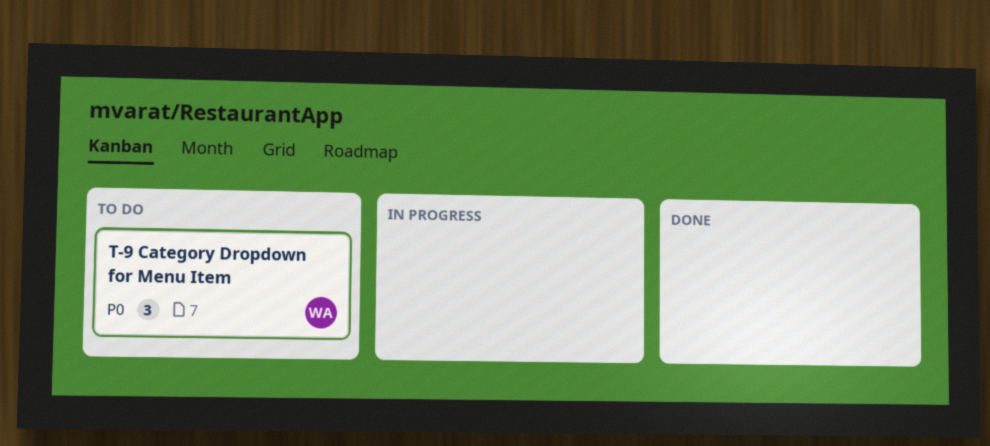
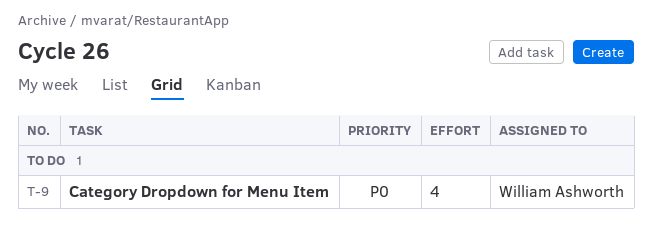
T-9, estimate: 3 -> 4

